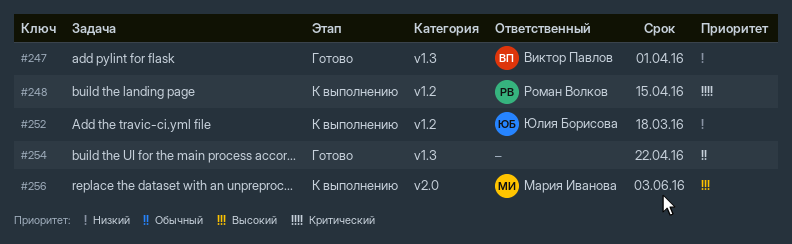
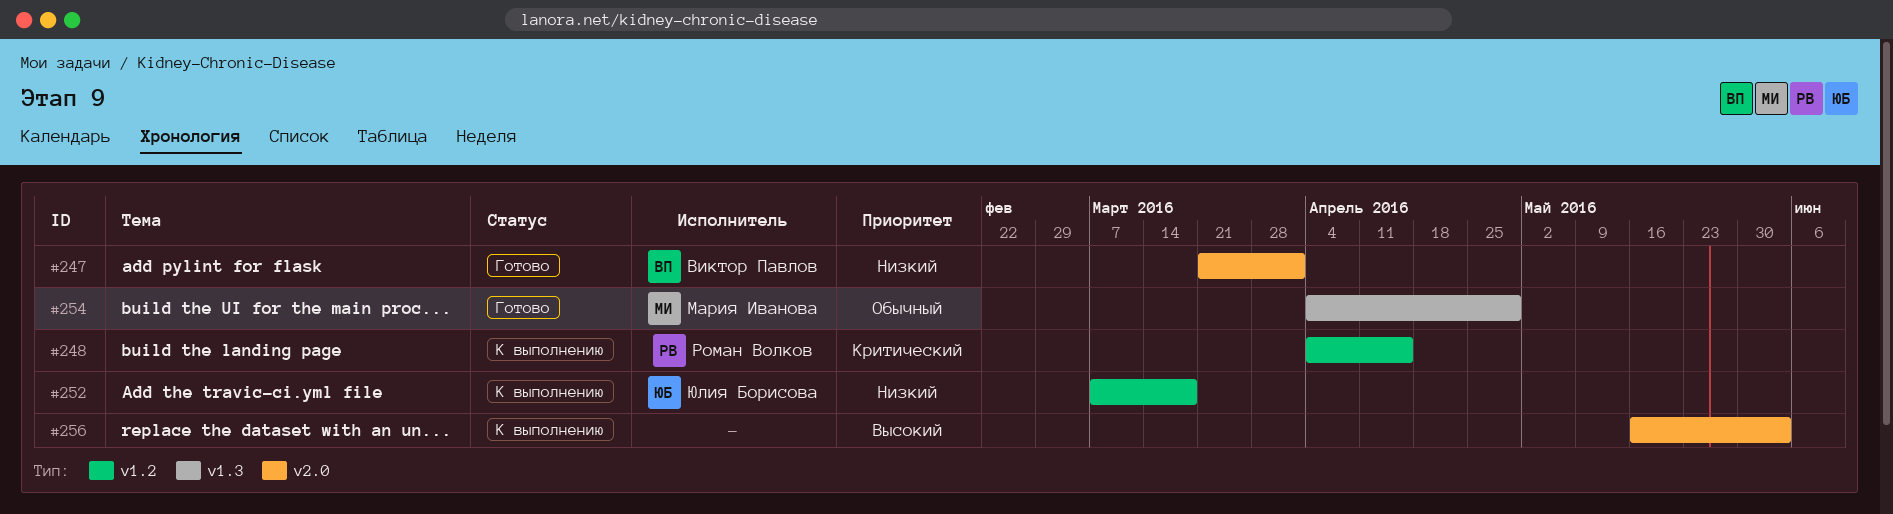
#247, label: v1.3 -> v2.0
#254, owner: none -> Мария Иванова
#254, due: Apr 22 -> Apr 29
#256, owner: Мария Иванова -> none

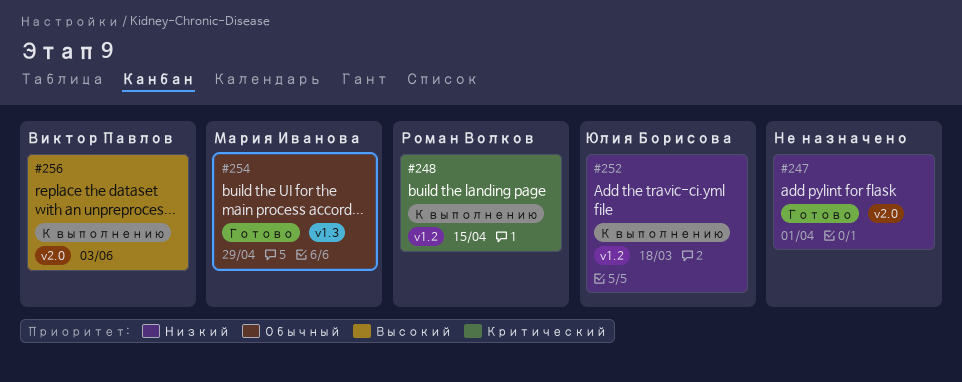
#247, owner: Виктор Павлов -> none
#256, owner: none -> Виктор Павлов

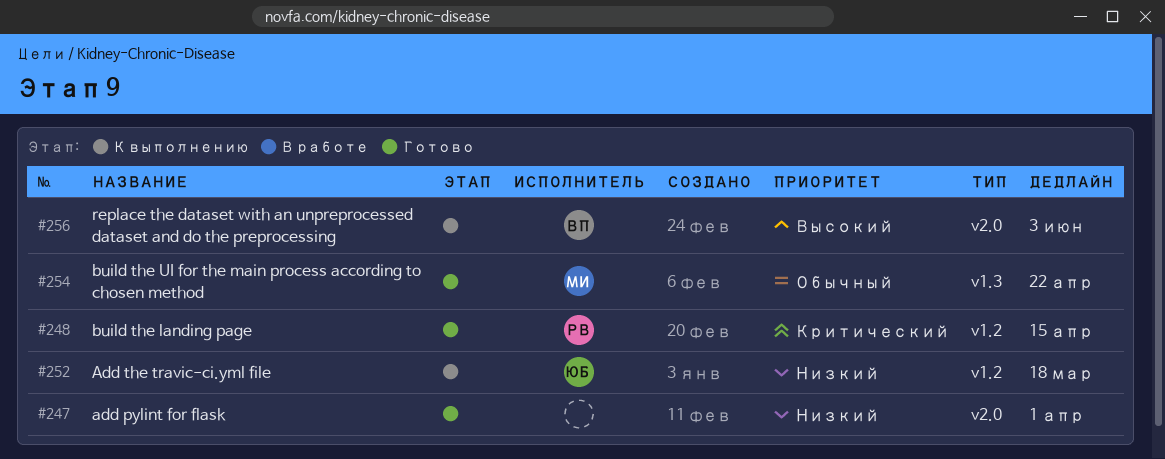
#248, status: К выполнению -> Готово
#254, due: Apr 29 -> Apr 22

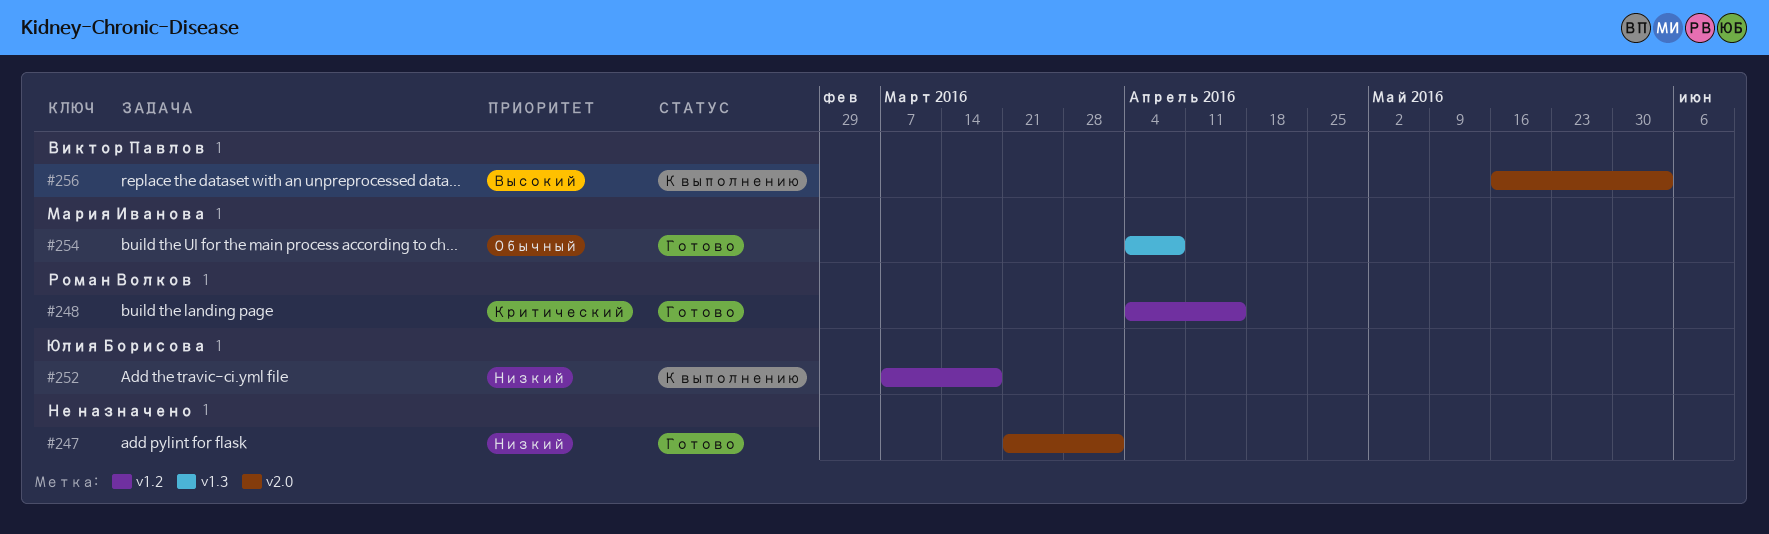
#254, due: Apr 22 -> Apr 8

